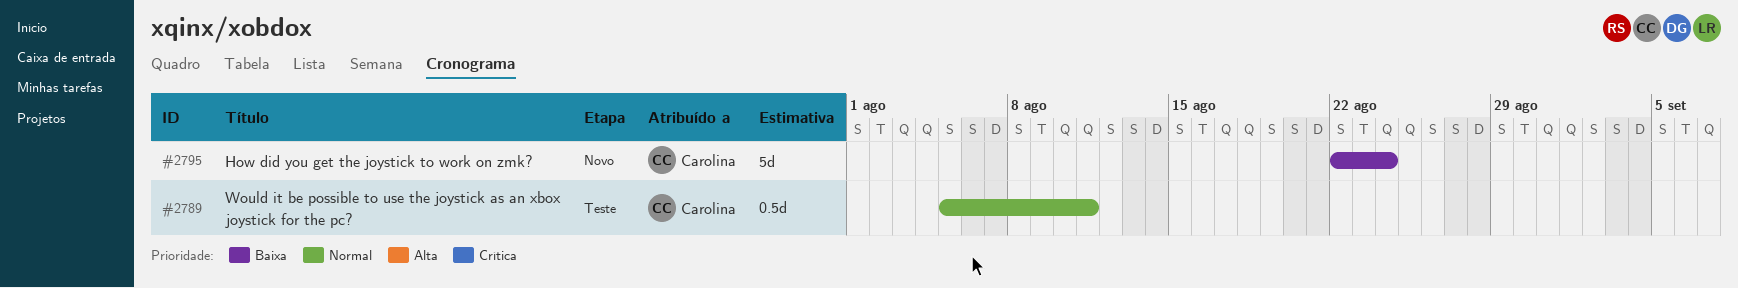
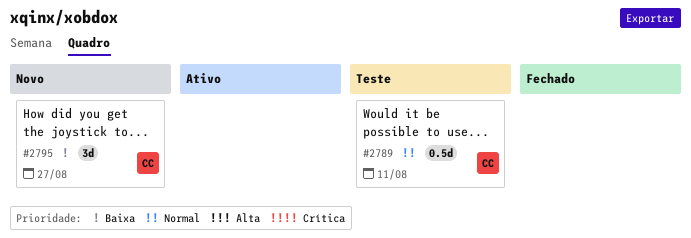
#2795, estimate: 5d -> 3d
#2795, due: Aug 24 -> Aug 27

